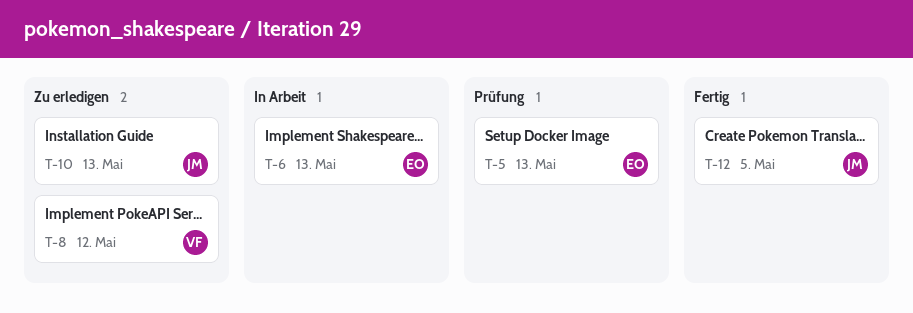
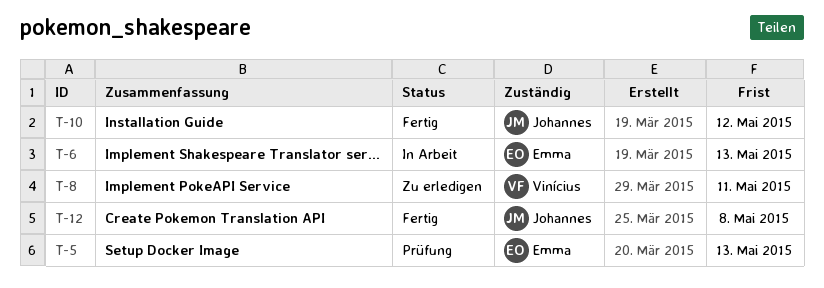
T-8, due: May 12 -> May 11
T-10, status: Zu erledigen -> Fertig
T-10, due: May 13 -> May 12
T-12, due: May 5 -> May 8

